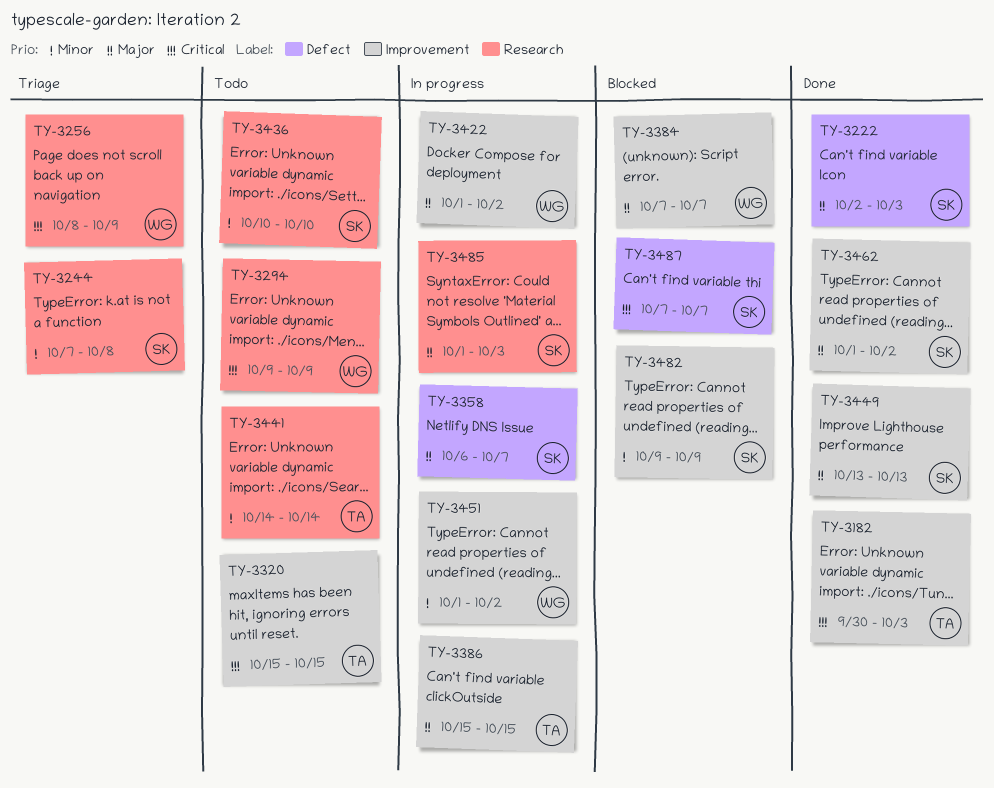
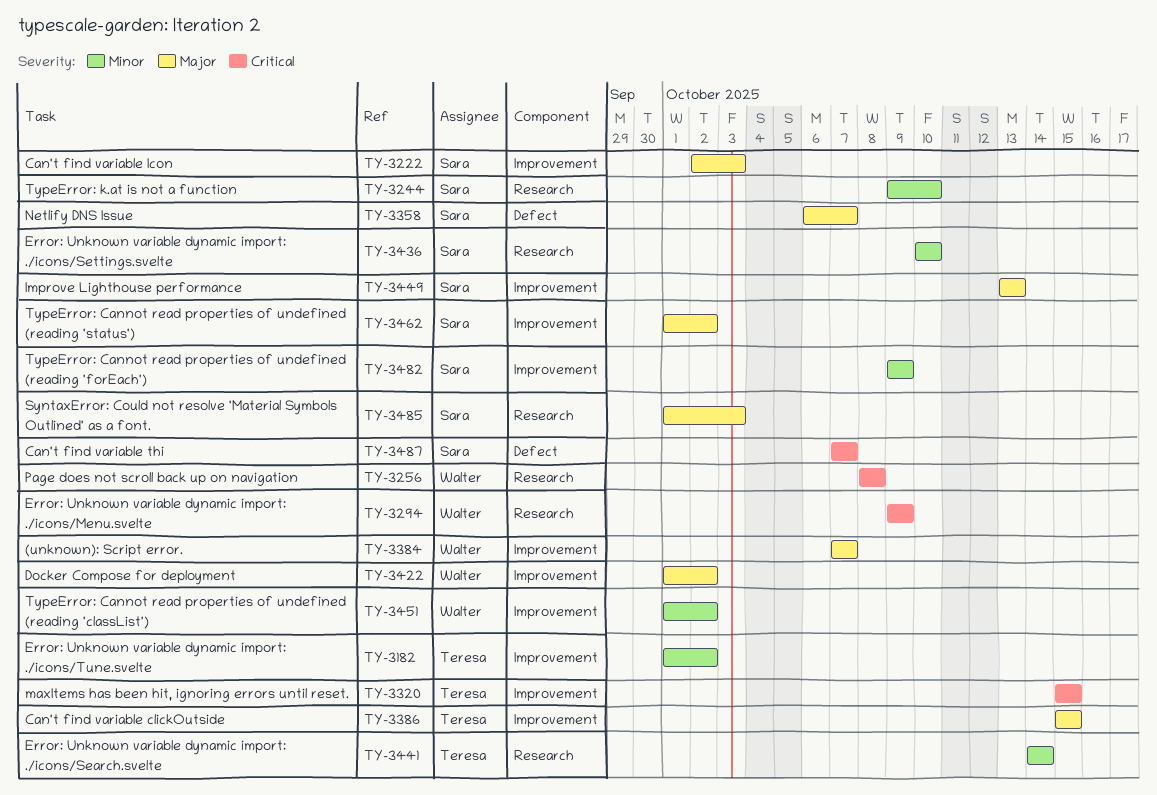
TY-3182, priority: Critical -> Minor
TY-3182, start: Sep 30 -> Oct 1
TY-3182, due: Oct 3 -> Oct 2
TY-3222, label: Defect -> Improvement
TY-3244, start: Oct 7 -> Oct 9
TY-3244, due: Oct 8 -> Oct 10
TY-3256, due: Oct 9 -> Oct 8

